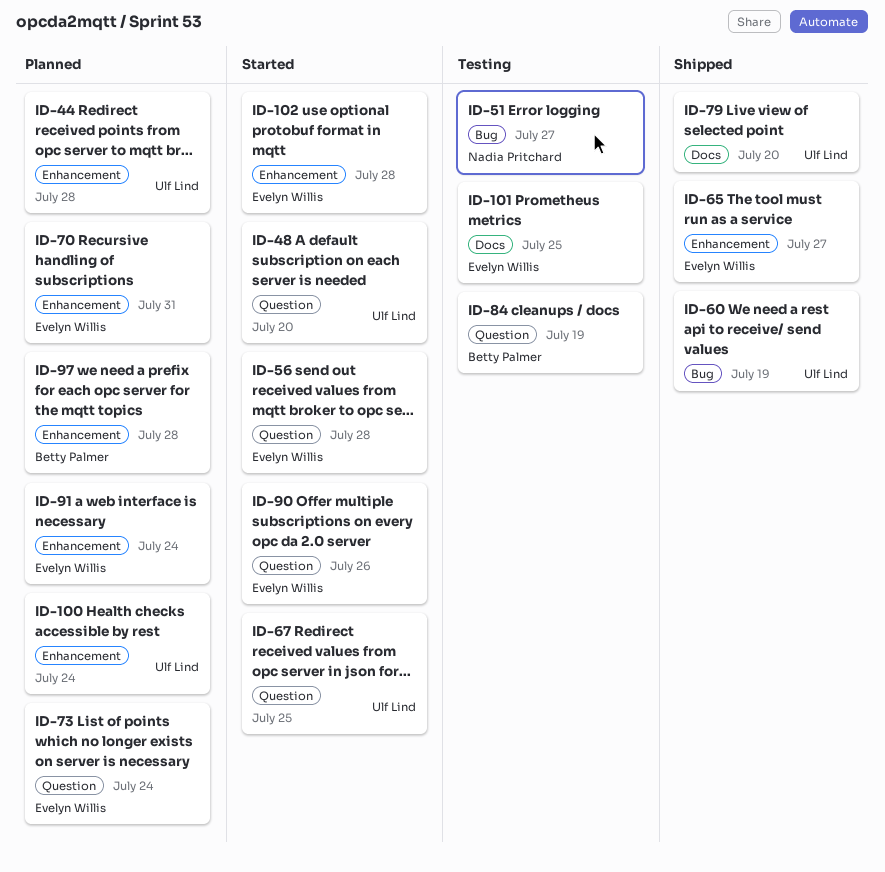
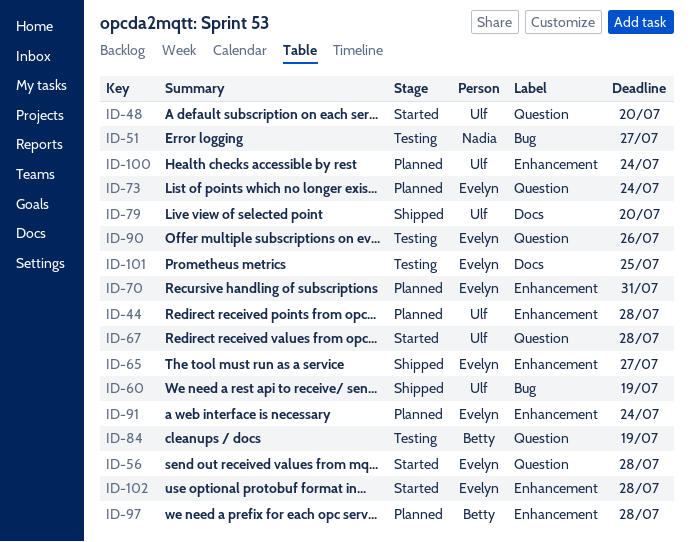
ID-67, due: Jul 25 -> Jul 28
ID-90, status: Started -> Testing

